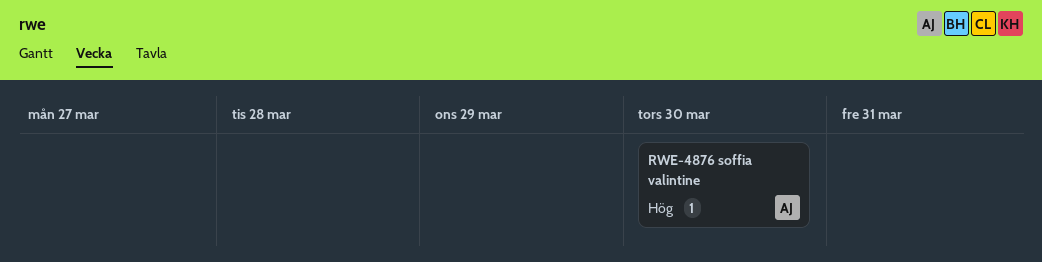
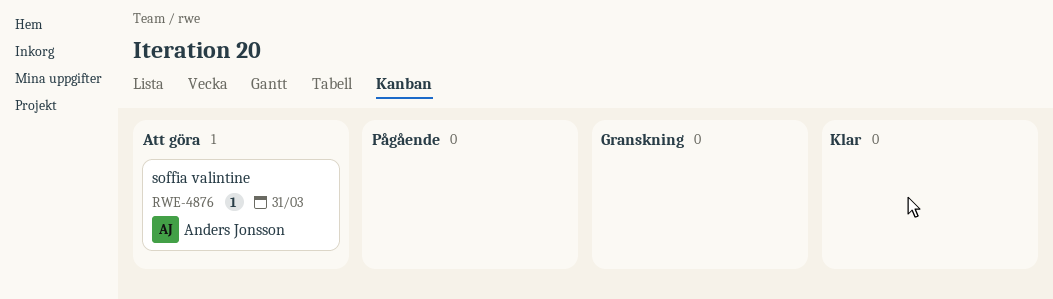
RWE-4876, due: Mar 30 -> Mar 31

